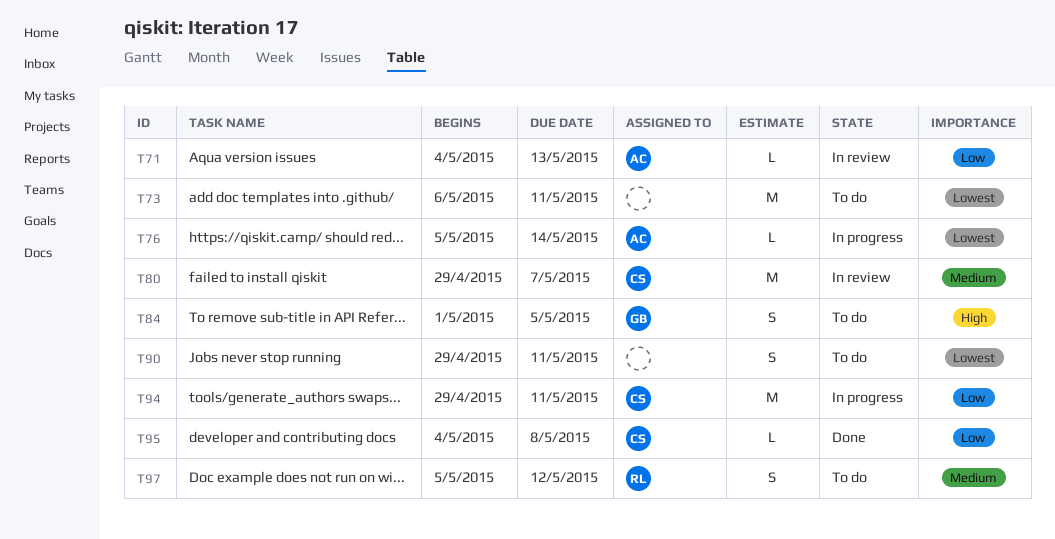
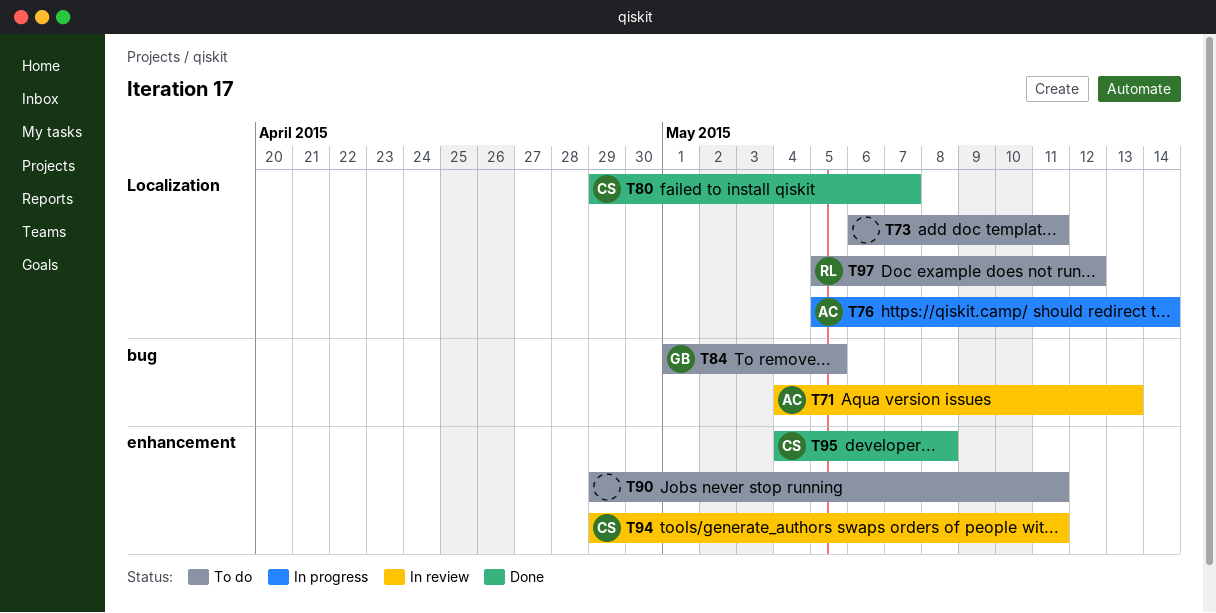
T80, status: In review -> Done
T94, status: In progress -> In review

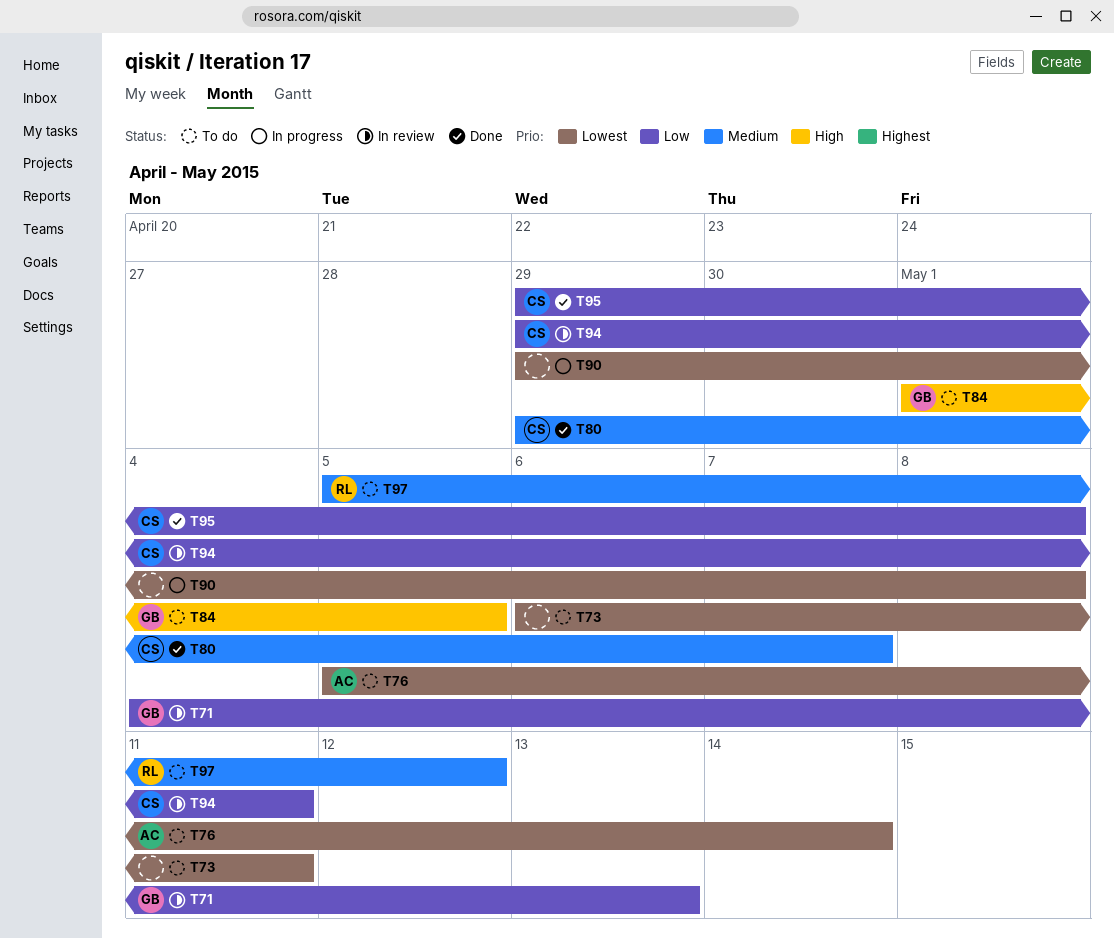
T71, owner: AC -> GB
T76, status: In progress -> To do
T90, status: To do -> In progress
T90, due: May 11 -> May 8
T95, start: May 4 -> Apr 29

